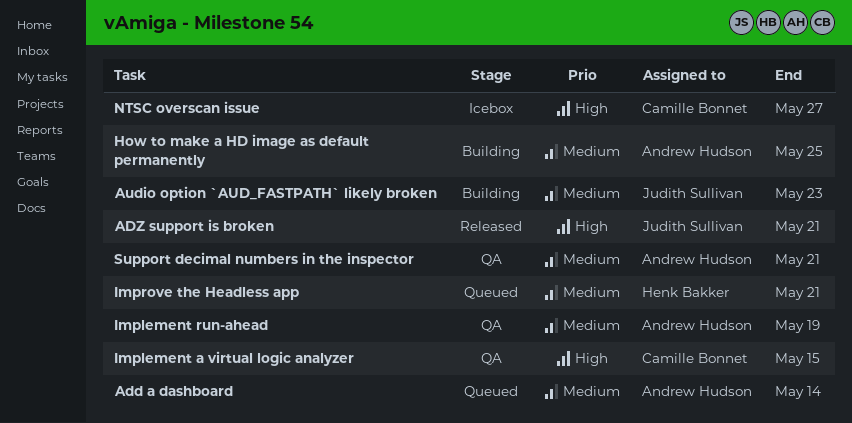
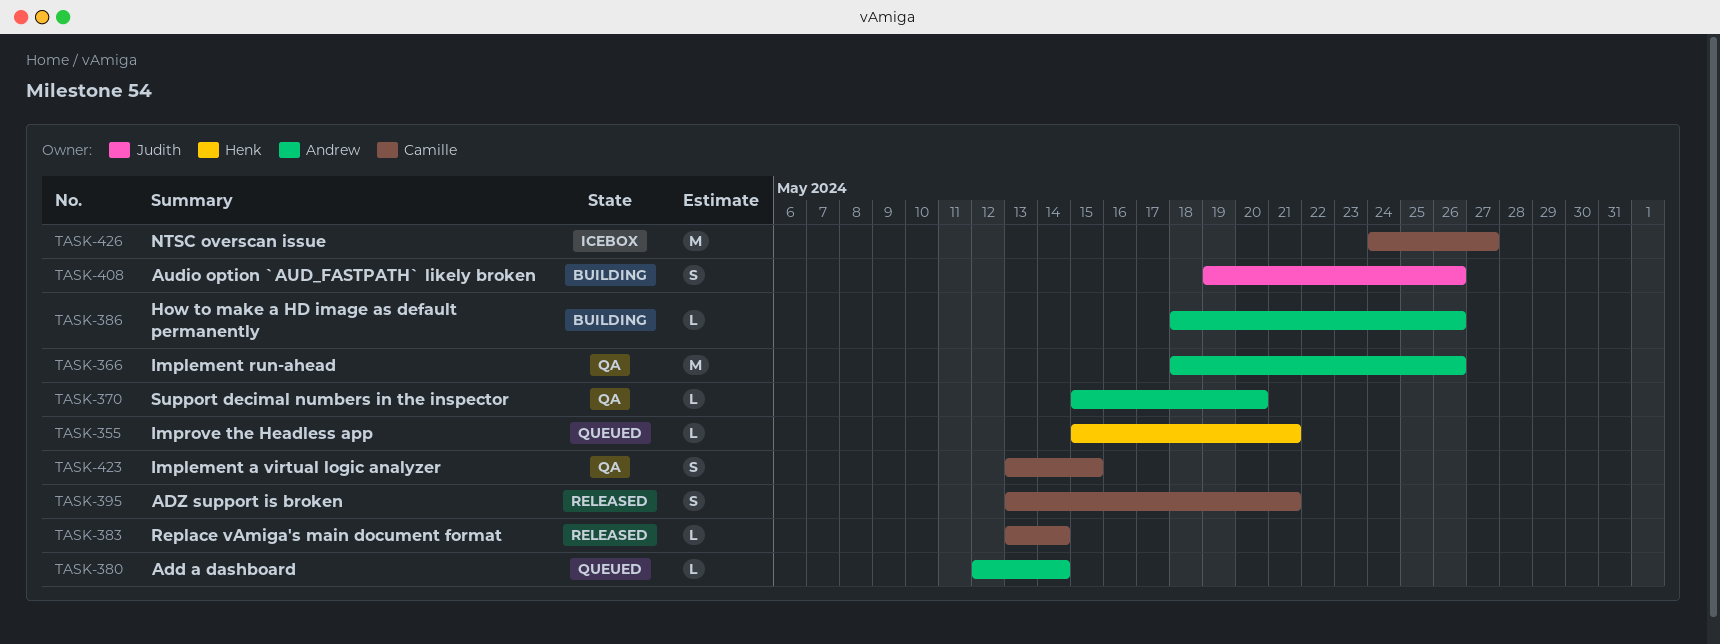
ADZ support is broken, owner: Judith Sullivan -> Camille Bonnet
Audio option `AUD_FASTPATH` likely broken, due: May 23 -> May 26
How to make a HD image as default permanently, due: May 25 -> May 26
Implement run-ahead, due: May 19 -> May 26
Replace vAmiga's main document format: none -> present
Support decimal numbers in the inspector, due: May 21 -> May 20

